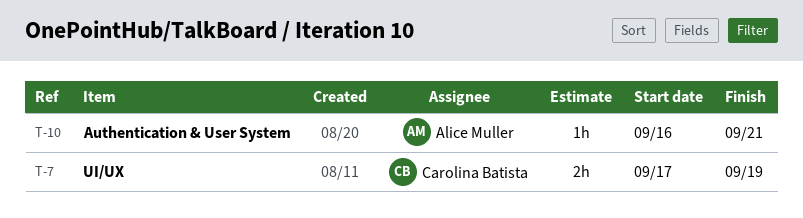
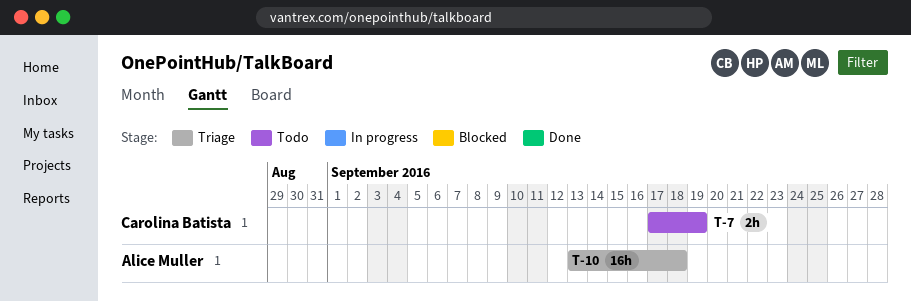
T-10, estimate: 1h -> 16h
T-10, start: Sep 16 -> Sep 13
T-10, due: Sep 21 -> Sep 18

